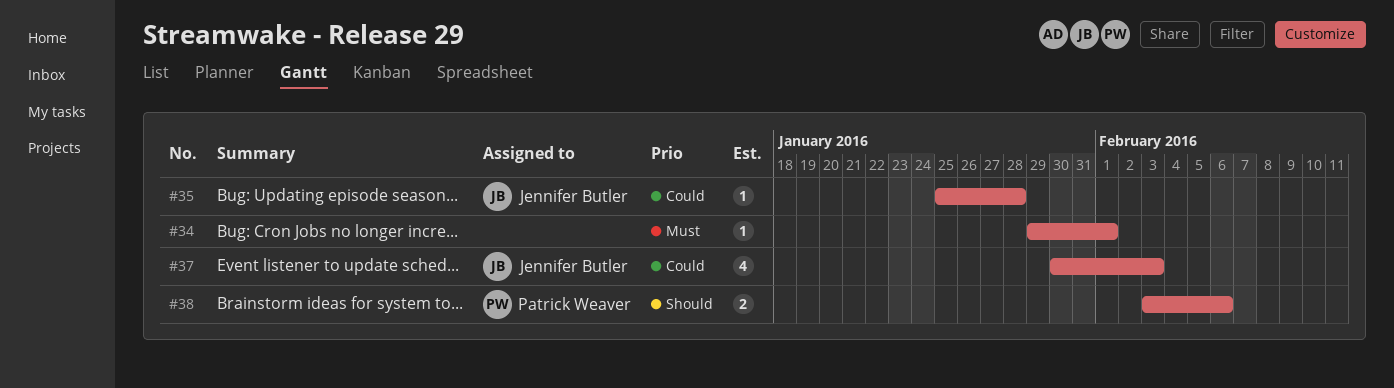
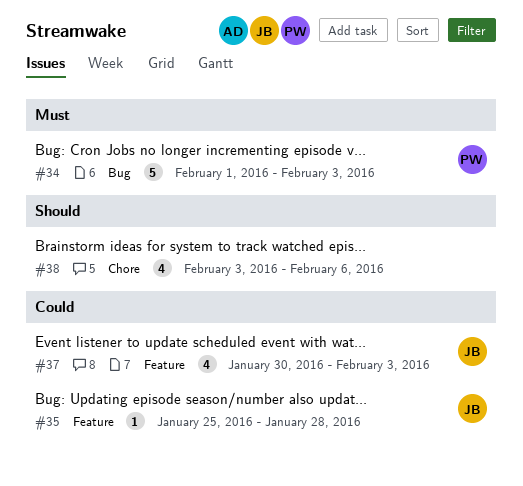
#34, owner: none -> Patrick Weaver
#34, estimate: 1 -> 5
#34, start: Jan 29 -> Feb 1
#34, due: Feb 1 -> Feb 3
#38, owner: Patrick Weaver -> none
#38, estimate: 2 -> 4

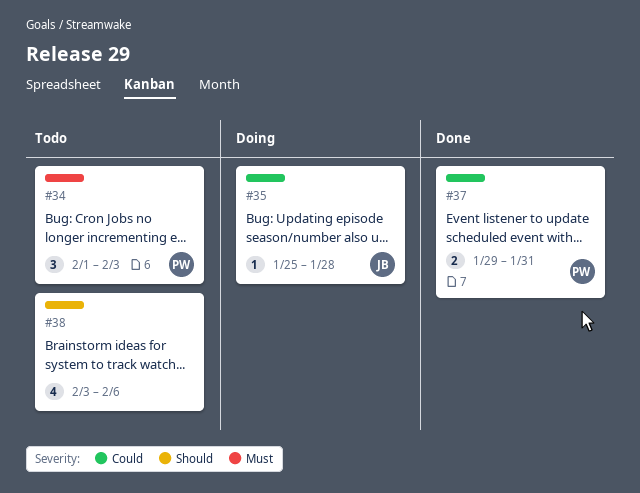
#34, estimate: 5 -> 3
#37, owner: JB -> PW
#37, estimate: 4 -> 2
#37, start: Jan 30 -> Jan 29
#37, due: Feb 3 -> Jan 31

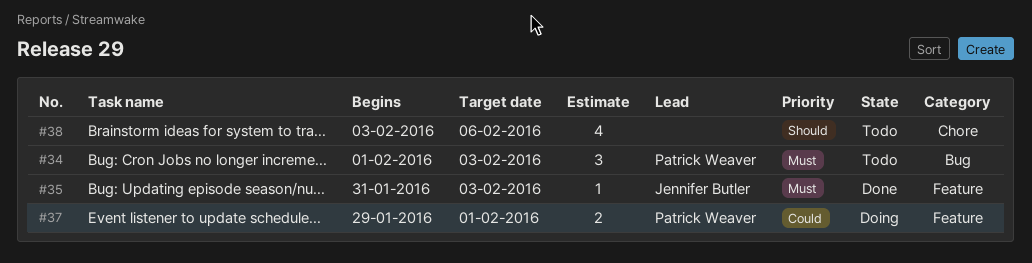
#35, status: Doing -> Done
#35, priority: Could -> Must
#35, start: Jan 25 -> Jan 31
#35, due: Jan 28 -> Feb 3
#37, status: Done -> Doing
#37, due: Jan 31 -> Feb 1

